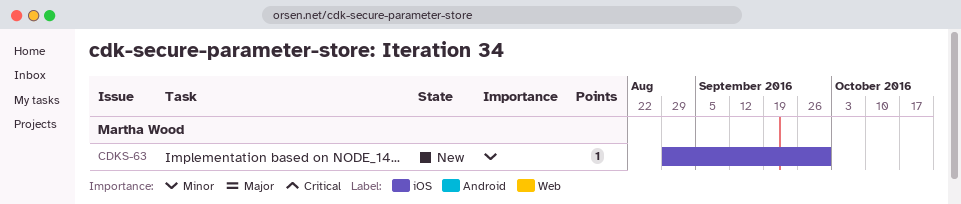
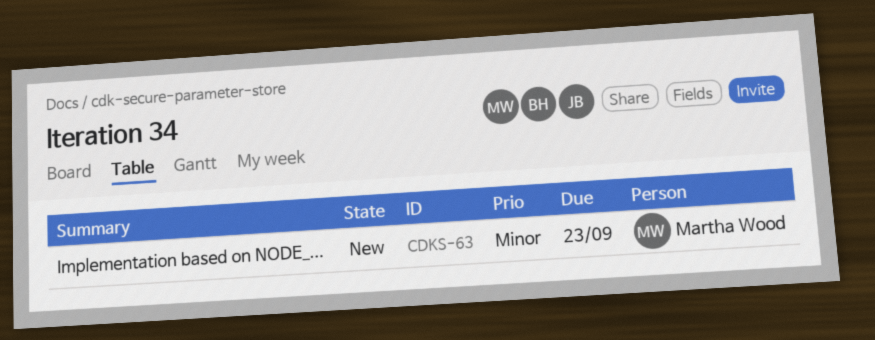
CDKS-63, due: Sep 30 -> Sep 23

